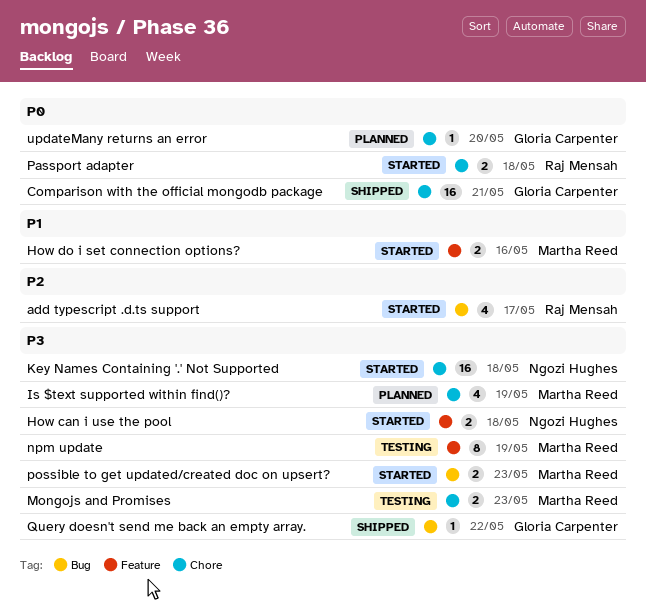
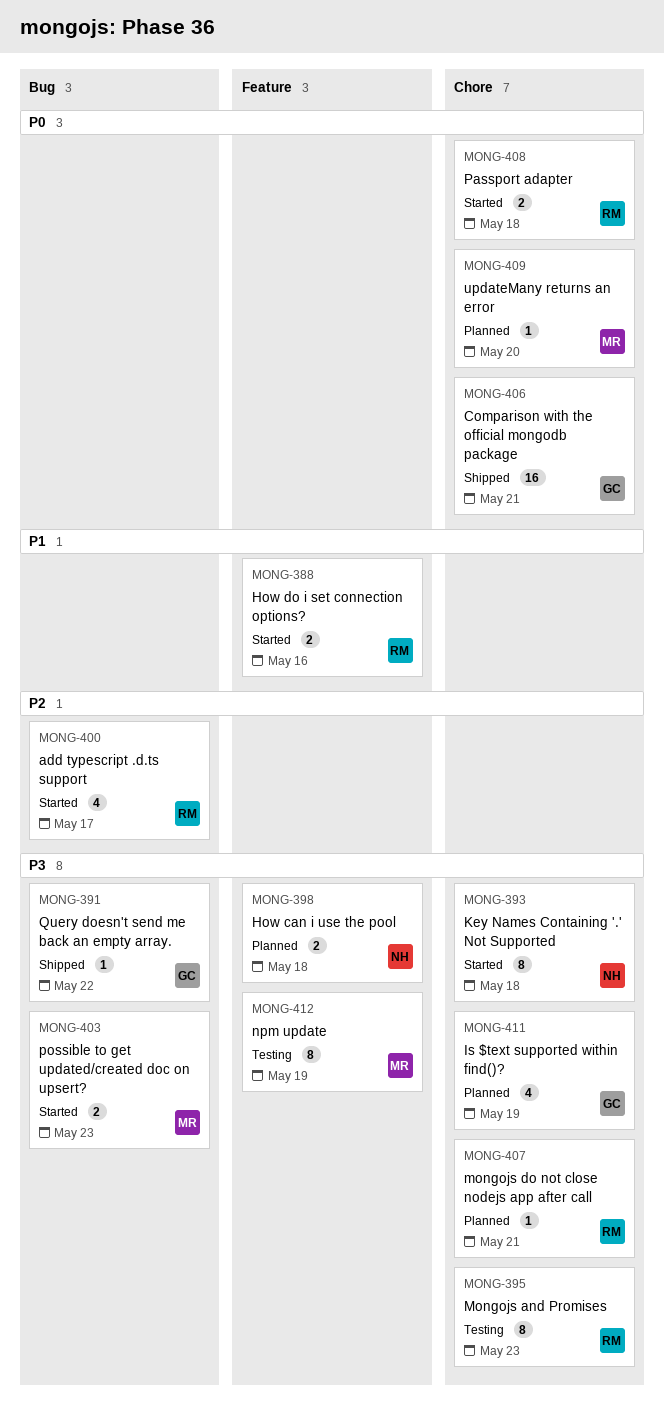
How can i use the pool, status: Started -> Planned
How do i set connection options?, owner: Martha Reed -> Raj Mensah
Is $text supported within find()?, owner: Martha Reed -> Gloria Carpenter
Key Names Containing '.' Not Supported, estimate: 16 -> 8
Mongojs and Promises, owner: Martha Reed -> Raj Mensah
Mongojs and Promises, estimate: 2 -> 8
mongojs do not close nodejs app after call: none -> present
updateMany returns an error, owner: Gloria Carpenter -> Martha Reed

